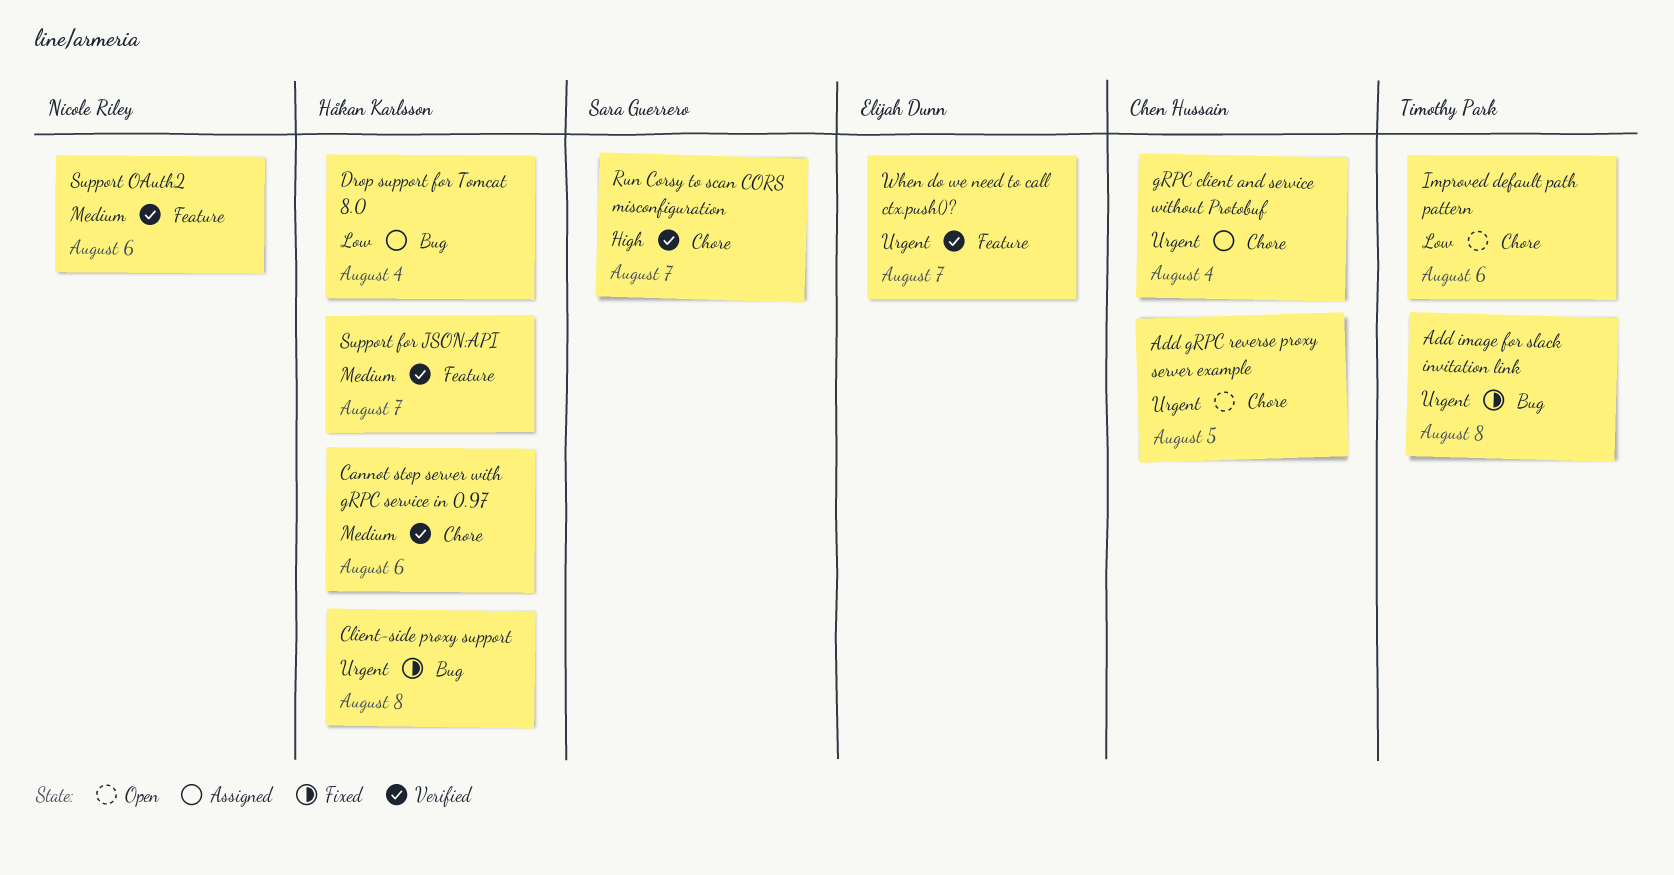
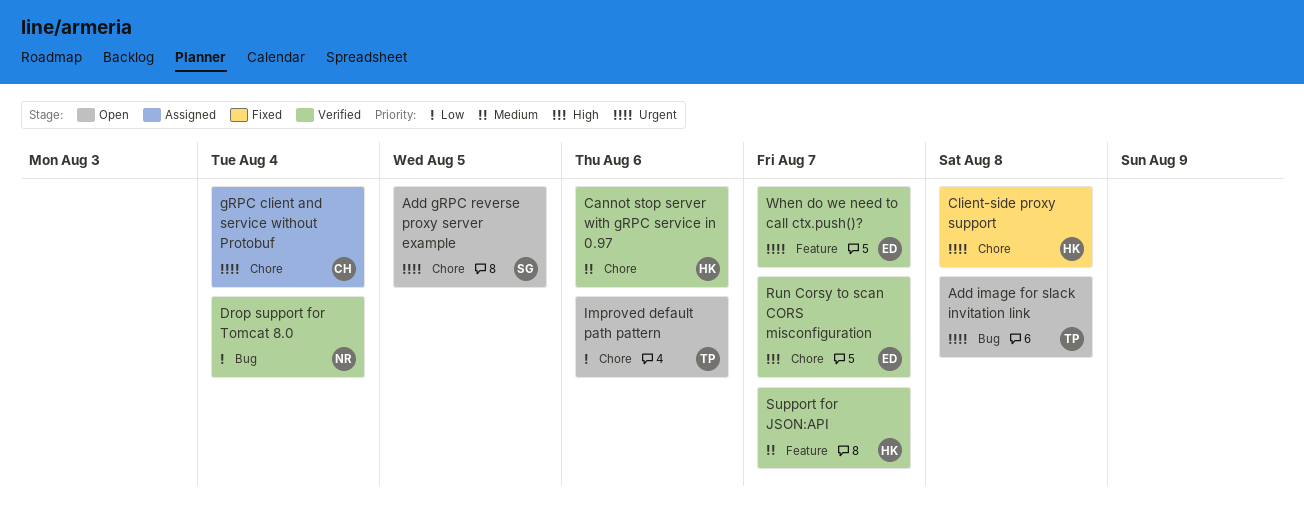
Add gRPC reverse proxy server example, owner: Chen Hussain -> Sara Guerrero
Add image for slack invitation link, status: Fixed -> Open
Client-side proxy support, label: Bug -> Chore
Drop support for Tomcat 8.0, status: Assigned -> Verified
Drop support for Tomcat 8.0, owner: Håkan Karlsson -> Nicole Riley
Run Corsy to scan CORS misconfiguration, owner: Sara Guerrero -> Elijah Dunn
Support OAuth2: present -> none

